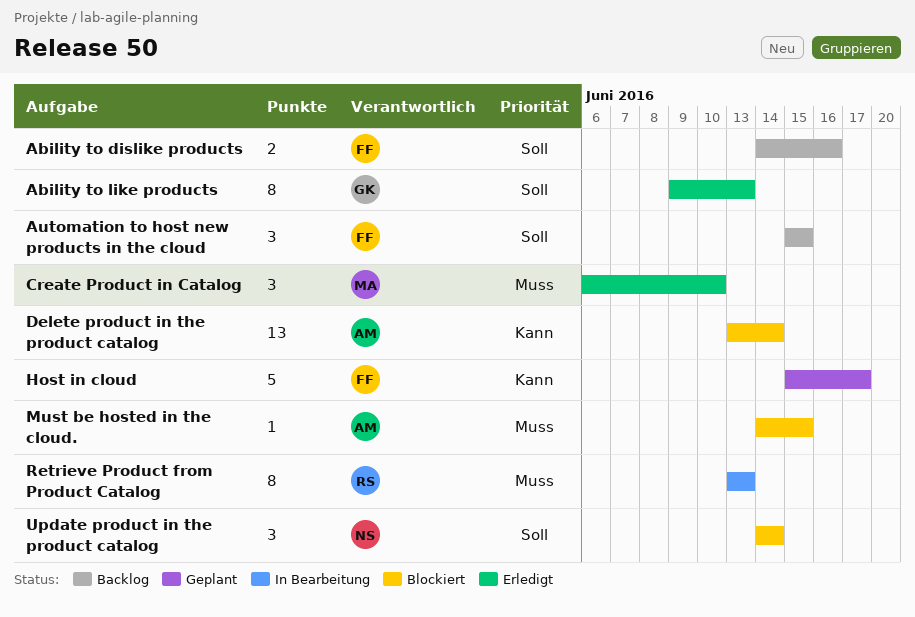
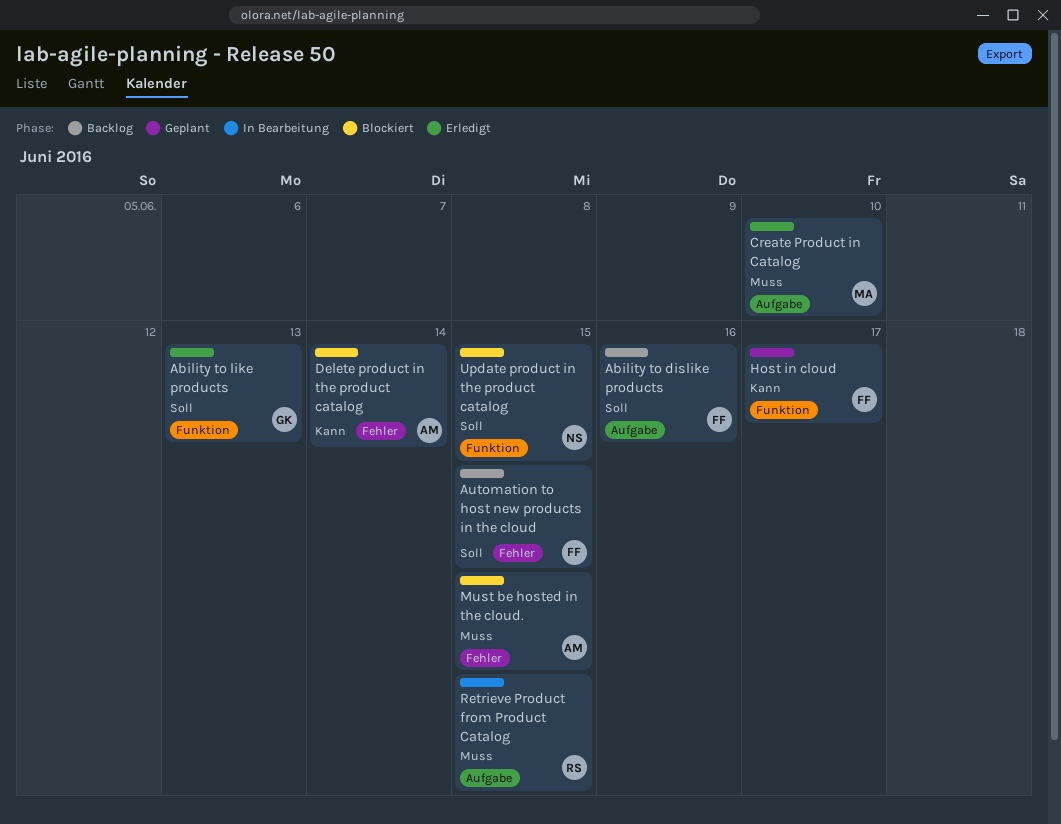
Retrieve Product from Product Catalog, due: Jun 13 -> Jun 15
Update product in the product catalog, due: Jun 14 -> Jun 15

